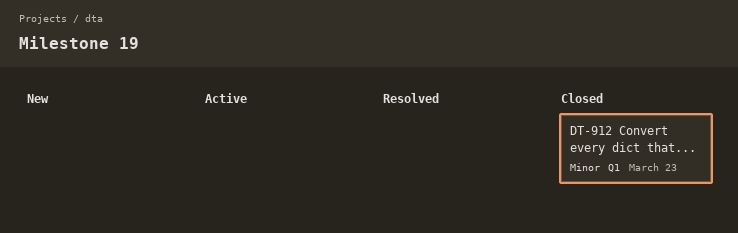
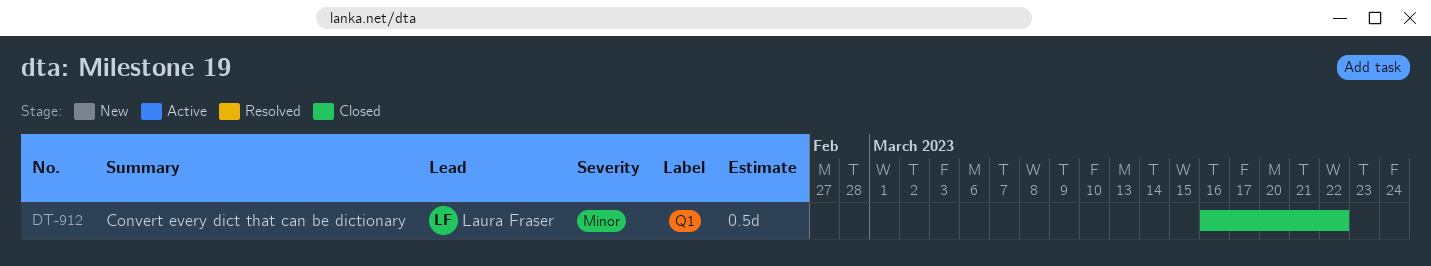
DT-912, due: Mar 23 -> Mar 22

